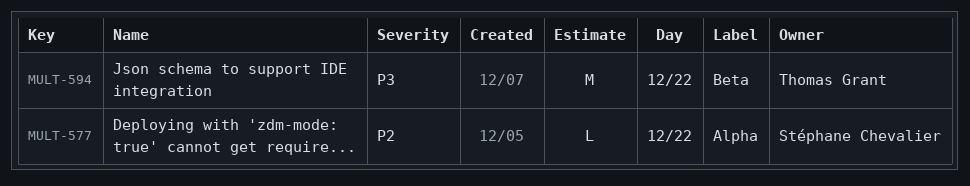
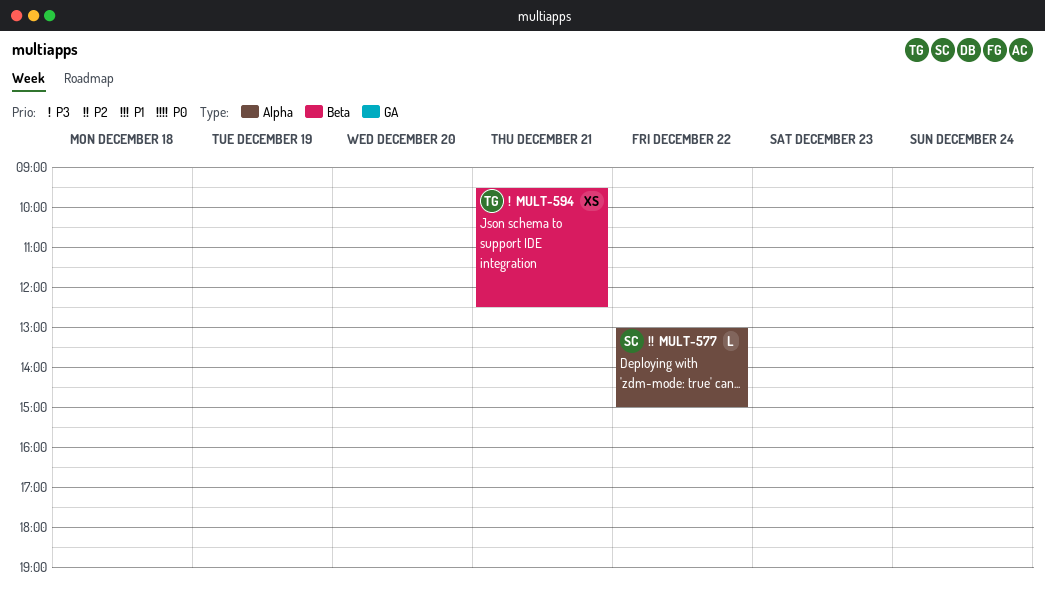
MULT-594, estimate: M -> XS
MULT-594, day: Dec 22 -> Dec 21

